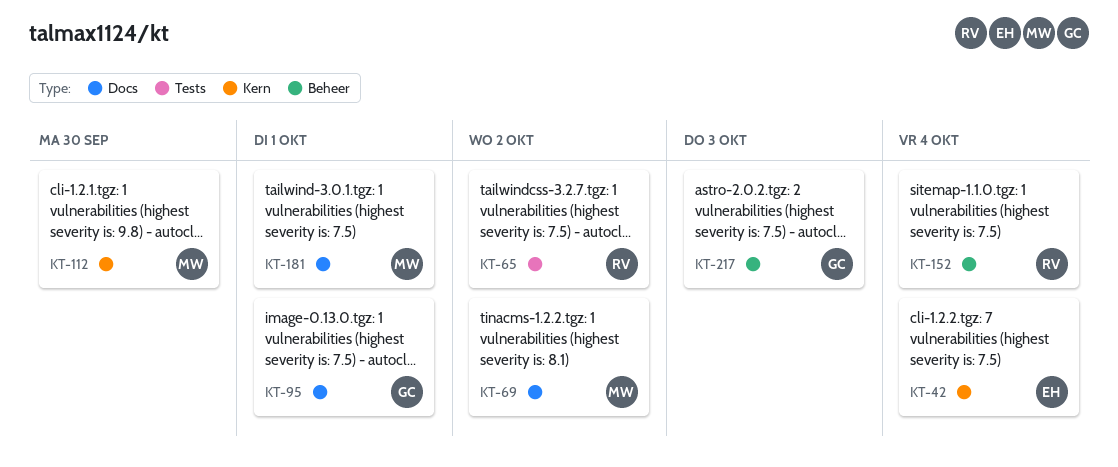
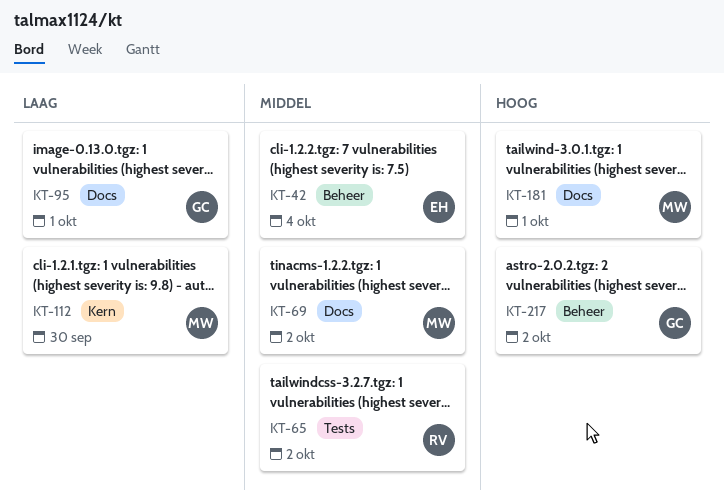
KT-42, label: Kern -> Beheer
KT-152: present -> none
KT-217, due: Oct 3 -> Oct 2

